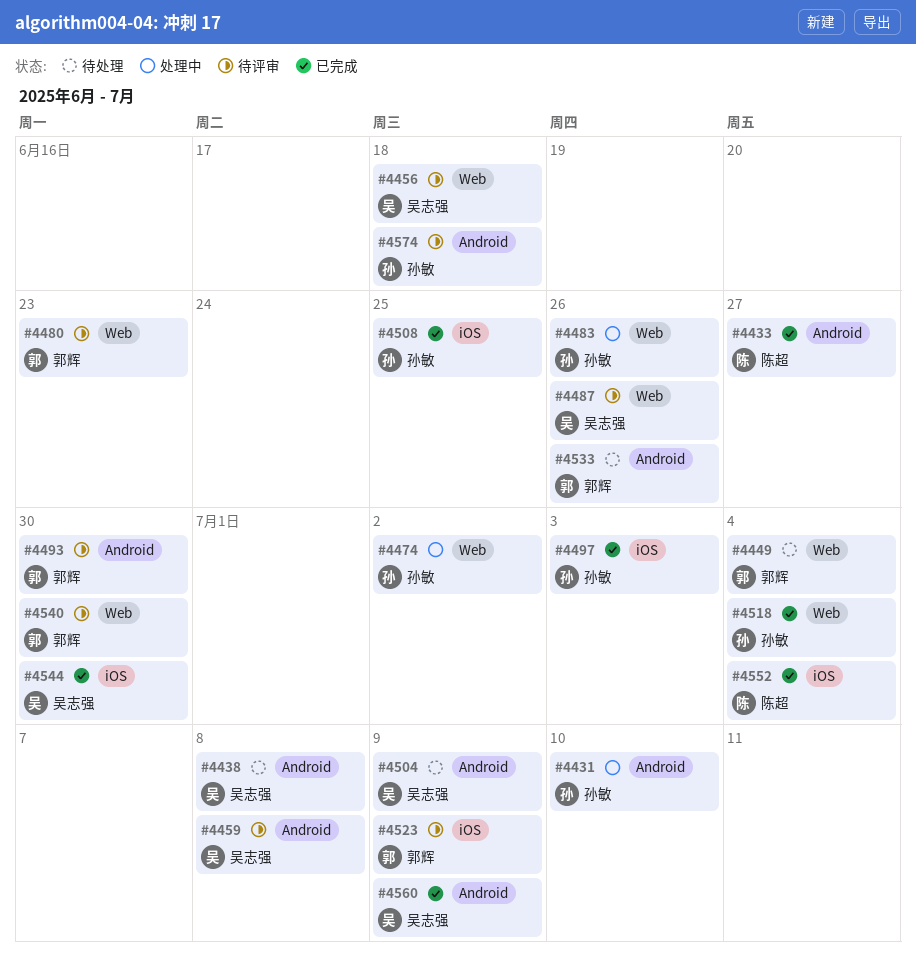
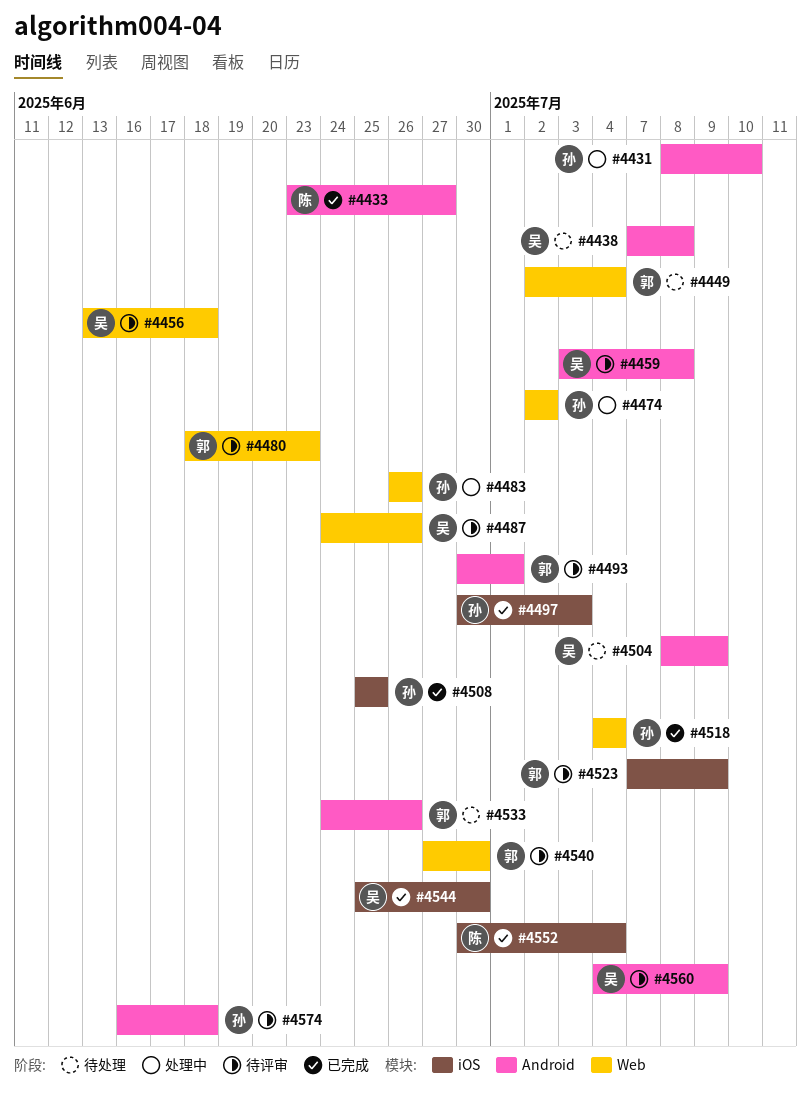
#4493, due: Jun 30 -> Jul 1
#4560, status: 已完成 -> 待评审

